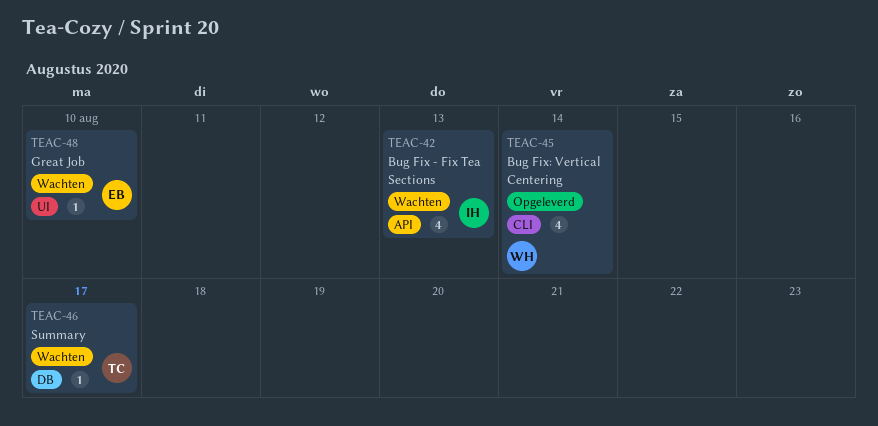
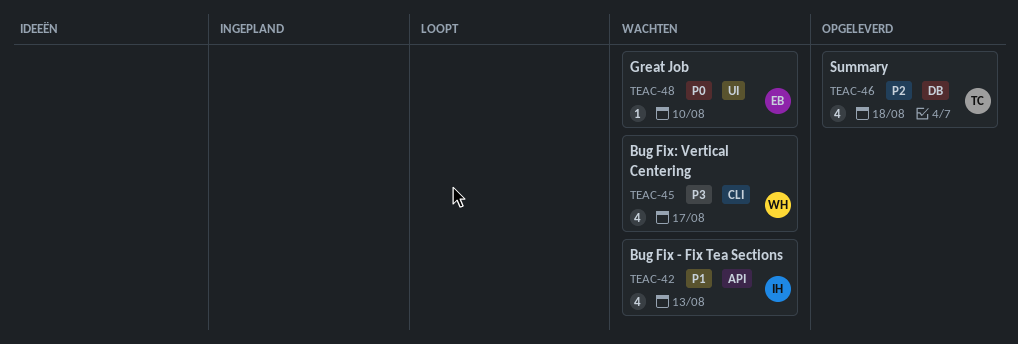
TEAC-45, status: Opgeleverd -> Wachten
TEAC-45, due: Aug 14 -> Aug 17
TEAC-46, status: Wachten -> Opgeleverd
TEAC-46, estimate: 1 -> 4
TEAC-46, due: Aug 17 -> Aug 18

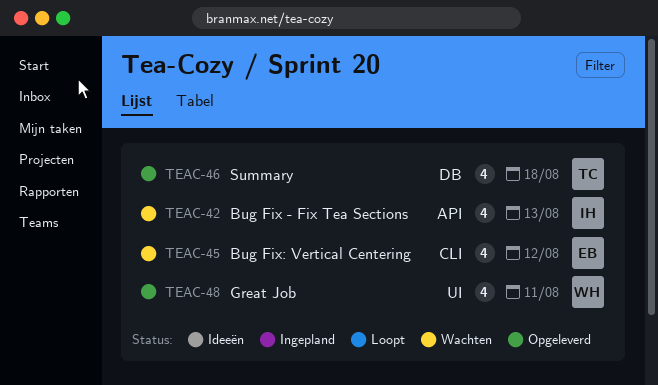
TEAC-45, owner: WH -> EB
TEAC-45, due: Aug 17 -> Aug 12
TEAC-48, status: Wachten -> Opgeleverd
TEAC-48, owner: EB -> WH
TEAC-48, estimate: 1 -> 4
TEAC-48, due: Aug 10 -> Aug 11

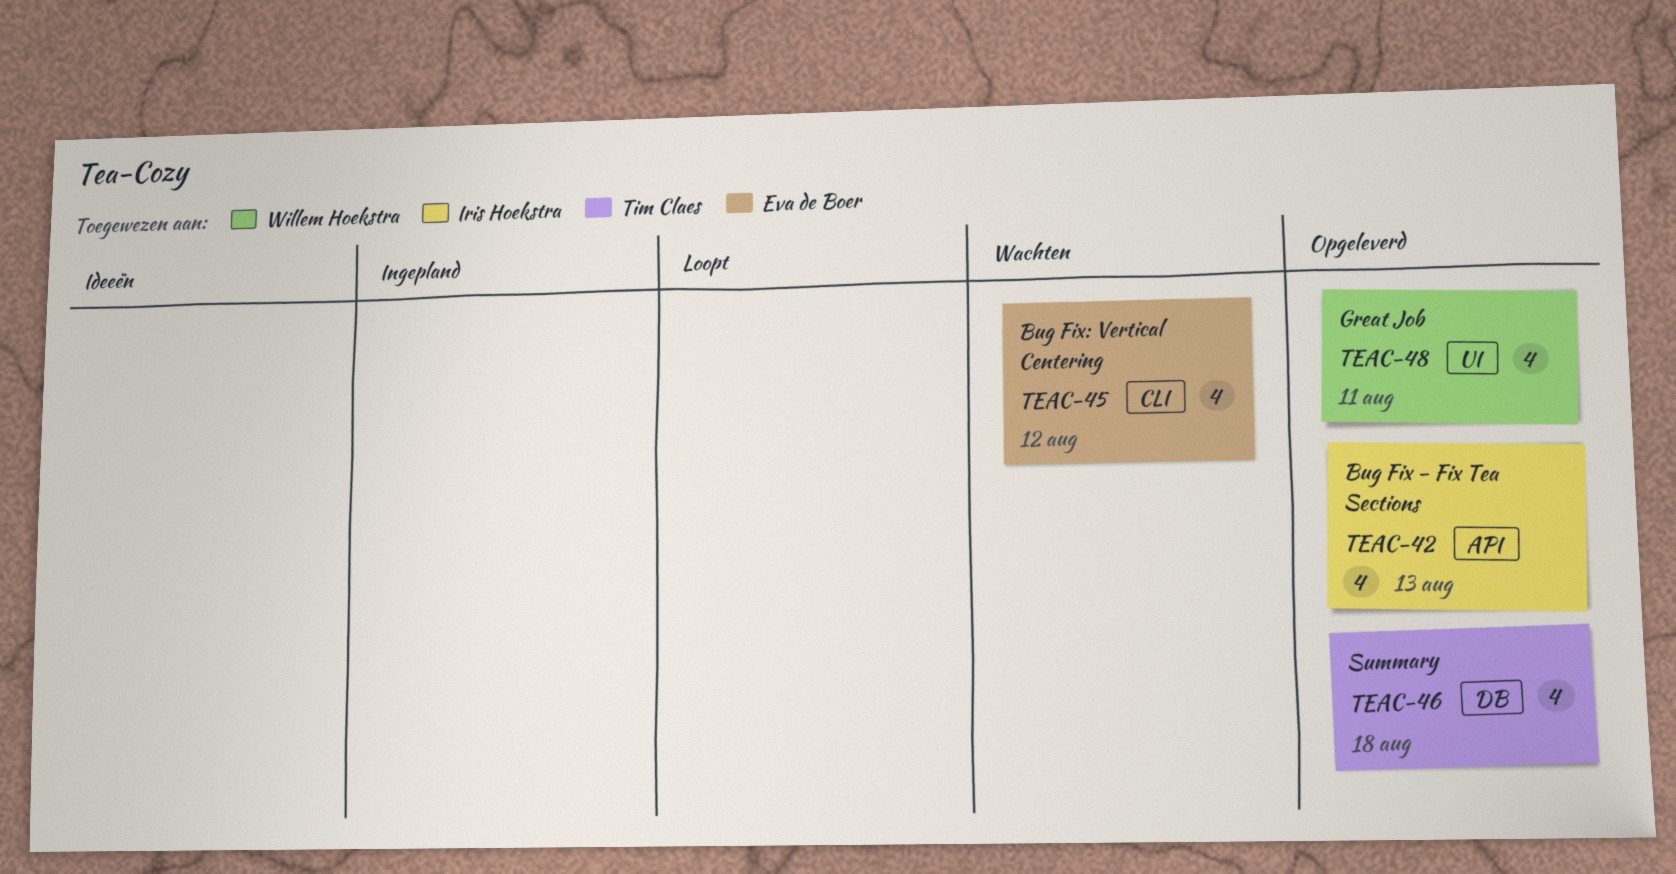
TEAC-42, status: Wachten -> Opgeleverd

